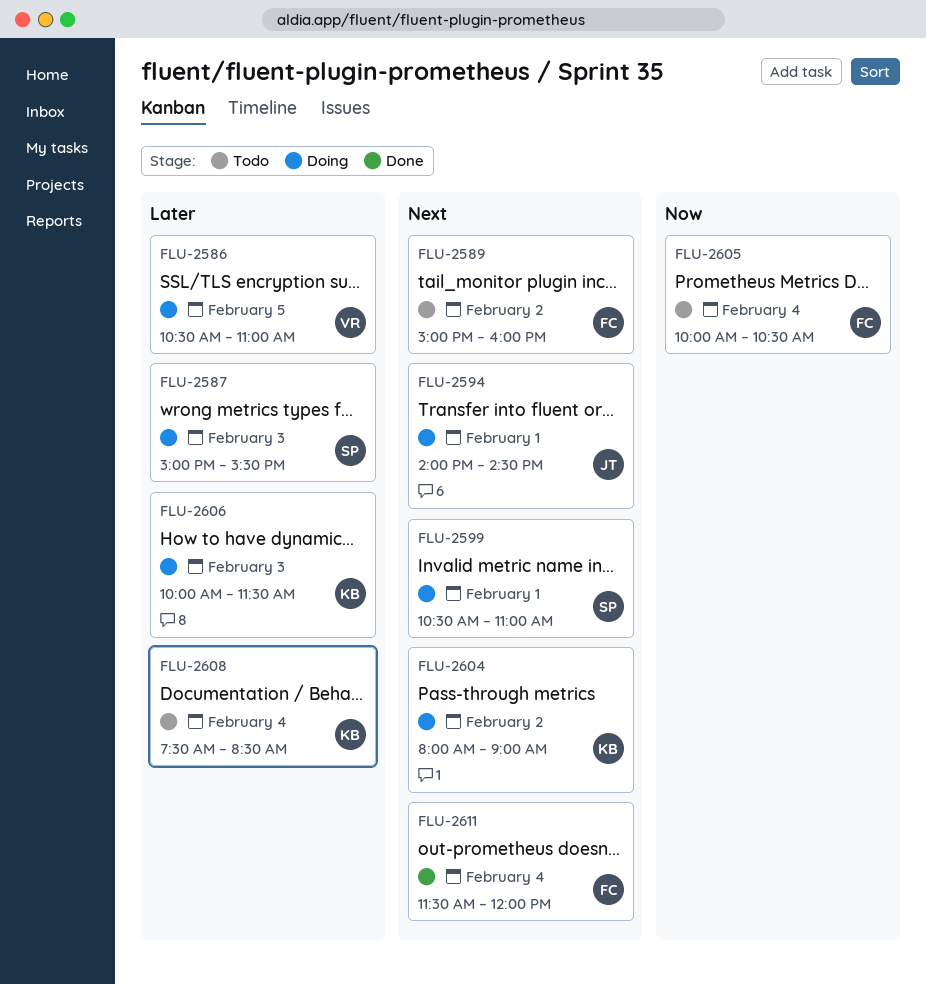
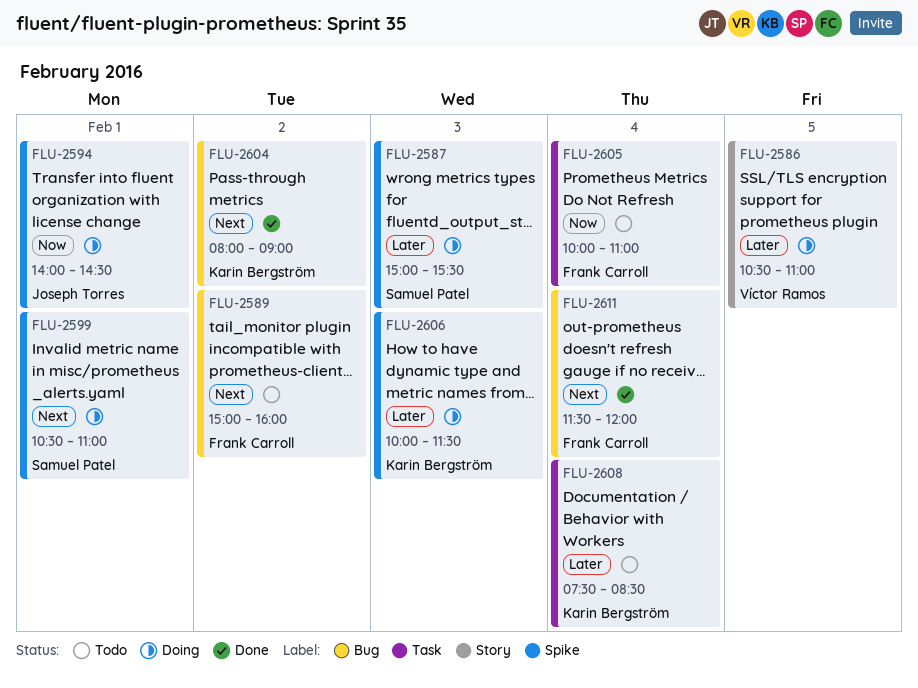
FLU-2594, priority: Next -> Now
FLU-2604, status: Doing -> Done
FLU-2605, ends: 10:30 -> 11:00

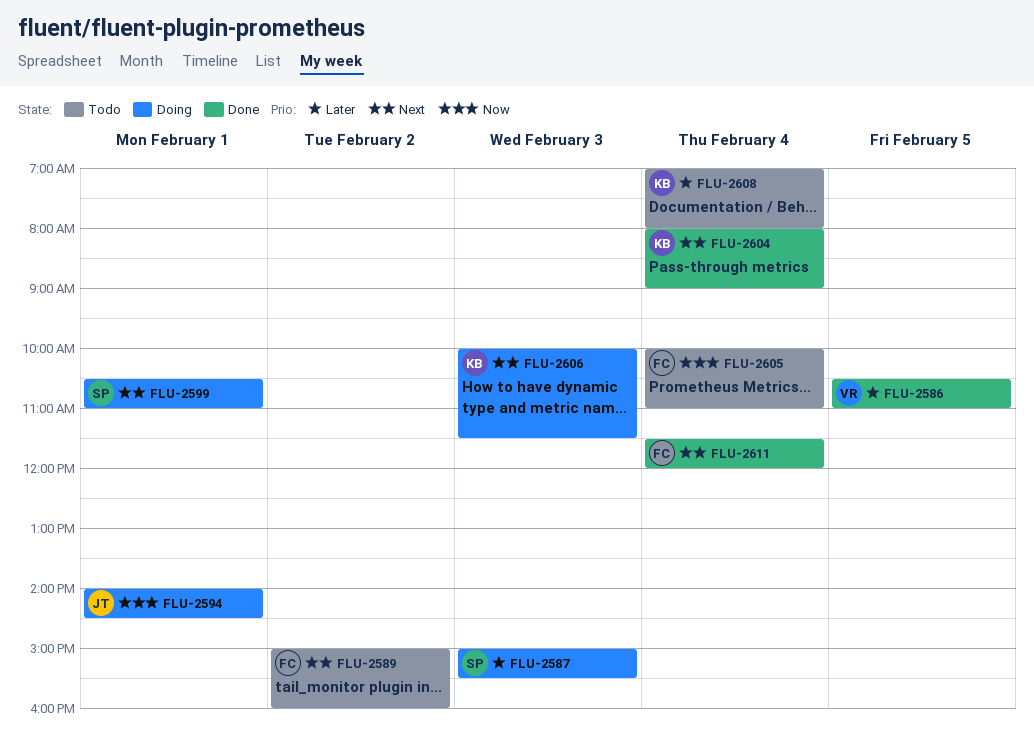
FLU-2586, status: Doing -> Done
FLU-2604, day: Feb 2 -> Feb 4
FLU-2606, priority: Later -> Next
FLU-2608, begins: 07:30 -> 07:00
FLU-2608, ends: 08:30 -> 08:00

